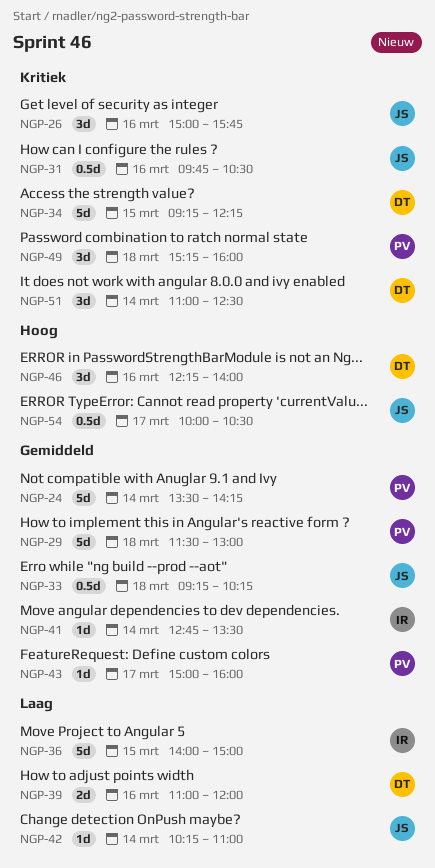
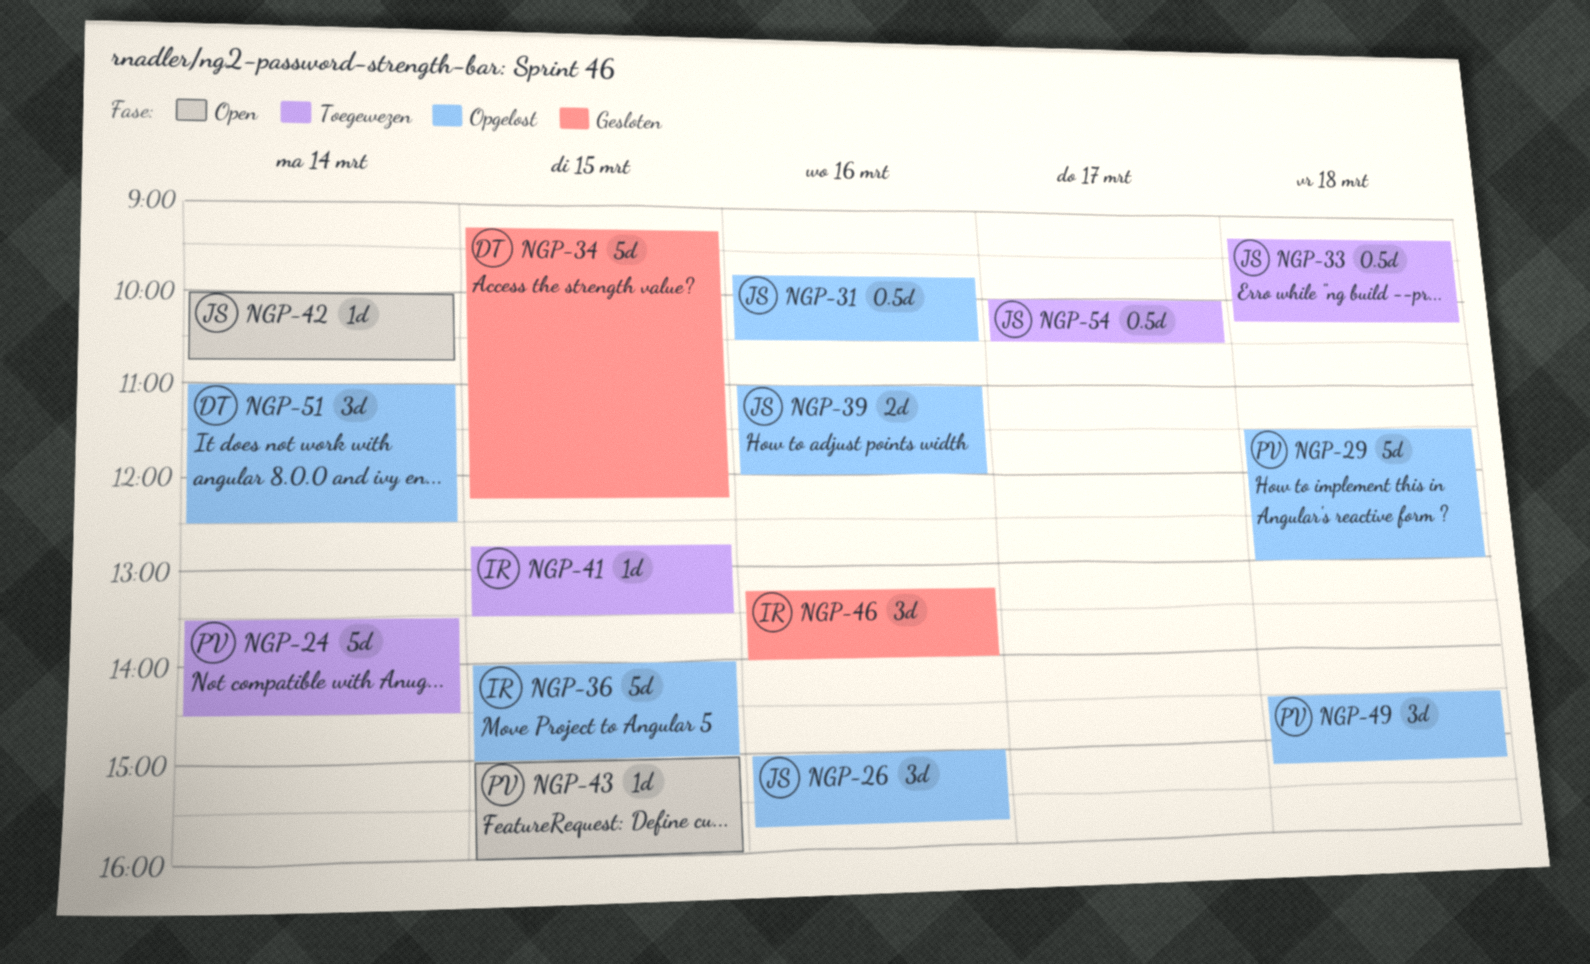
NGP-24, ends: 14:15 -> 14:30
NGP-39, owner: DT -> JS
NGP-41, day: Mar 14 -> Mar 15
NGP-42, begins: 10:15 -> 10:00
NGP-42, ends: 11:00 -> 10:45
NGP-43, day: Mar 17 -> Mar 15
NGP-46, owner: DT -> IR
NGP-46, begins: 12:15 -> 13:15
NGP-49, begins: 15:15 -> 14:30
NGP-49, ends: 16:00 -> 15:15

